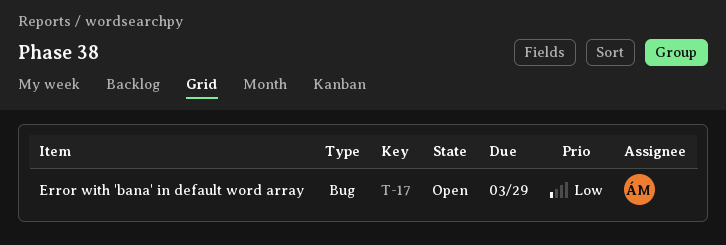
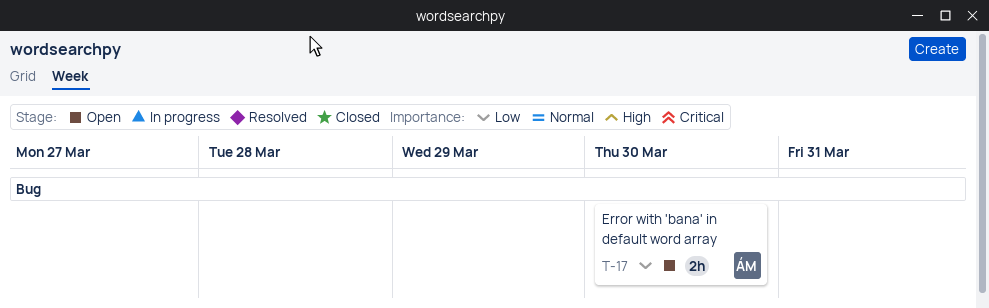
T-17, due: Mar 29 -> Mar 30

